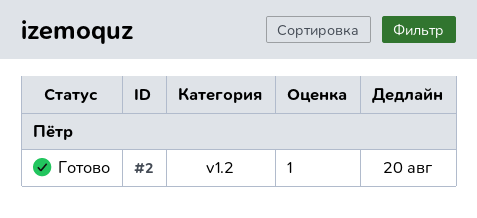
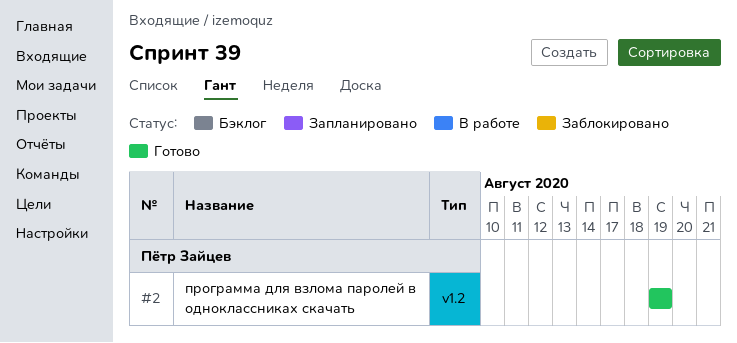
#2, due: Aug 20 -> Aug 19

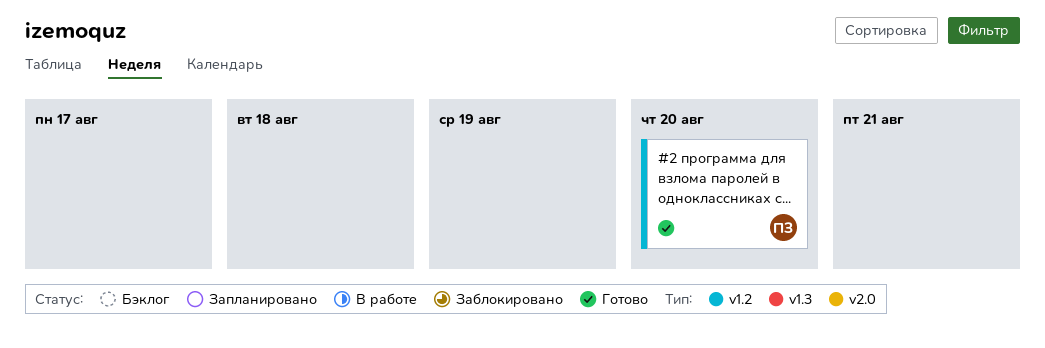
#2, due: Aug 19 -> Aug 20

